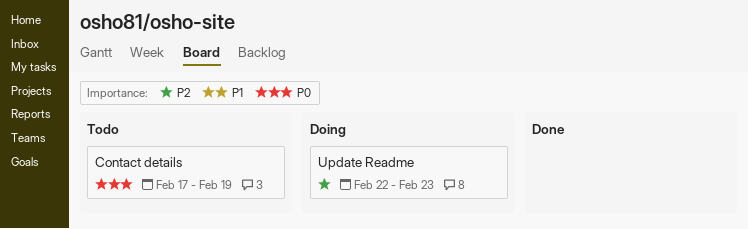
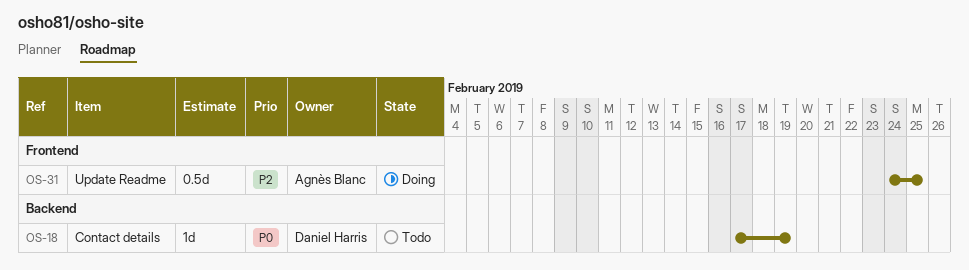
Update Readme, start: Feb 22 -> Feb 24
Update Readme, due: Feb 23 -> Feb 25

